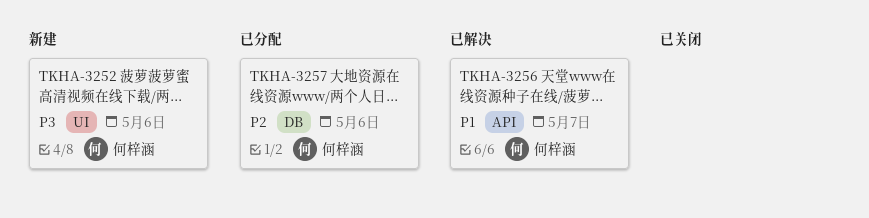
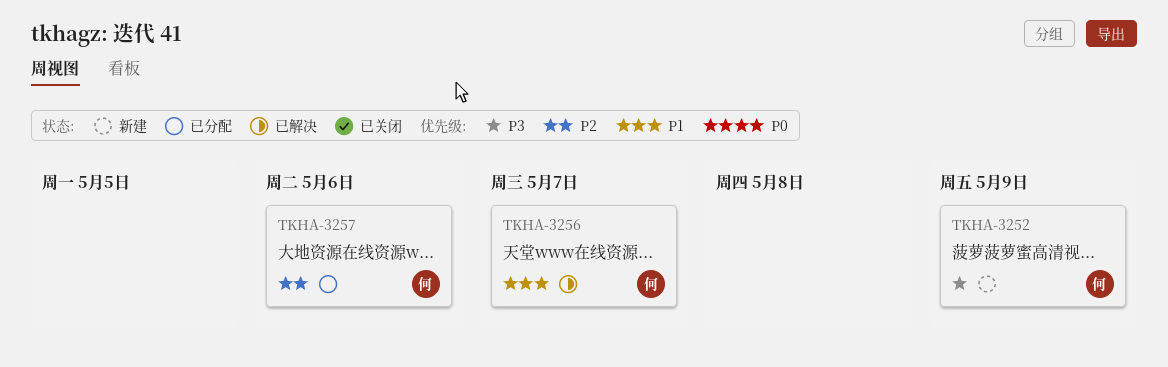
TKHA-3252, due: May 6 -> May 9

